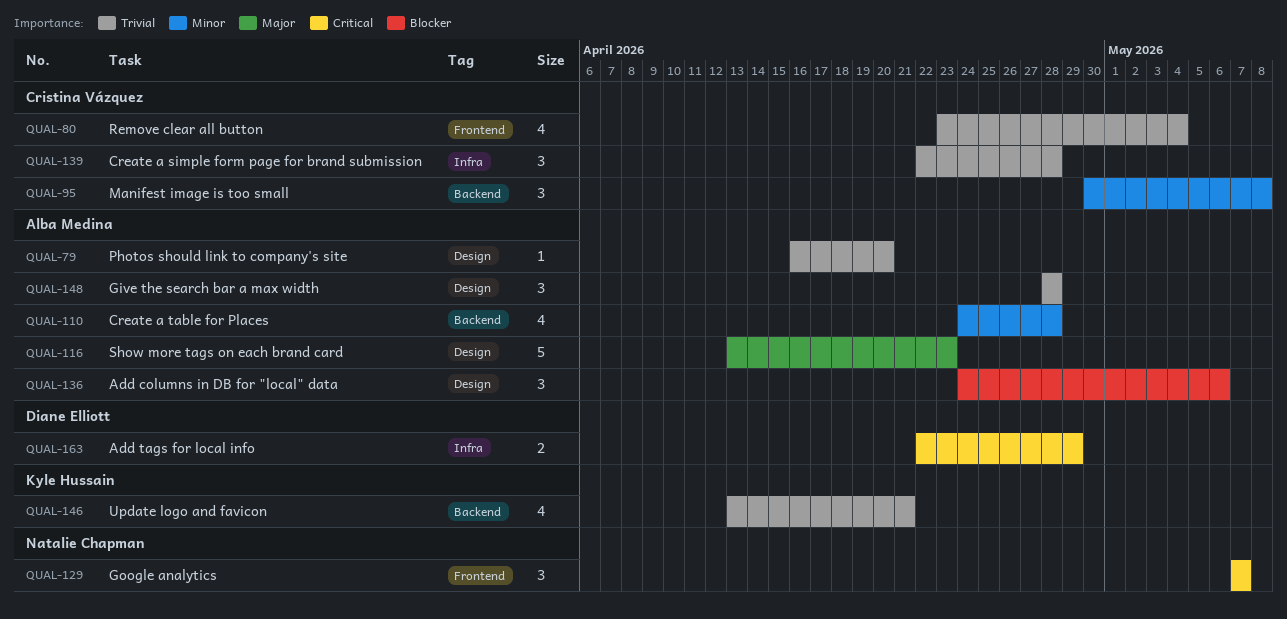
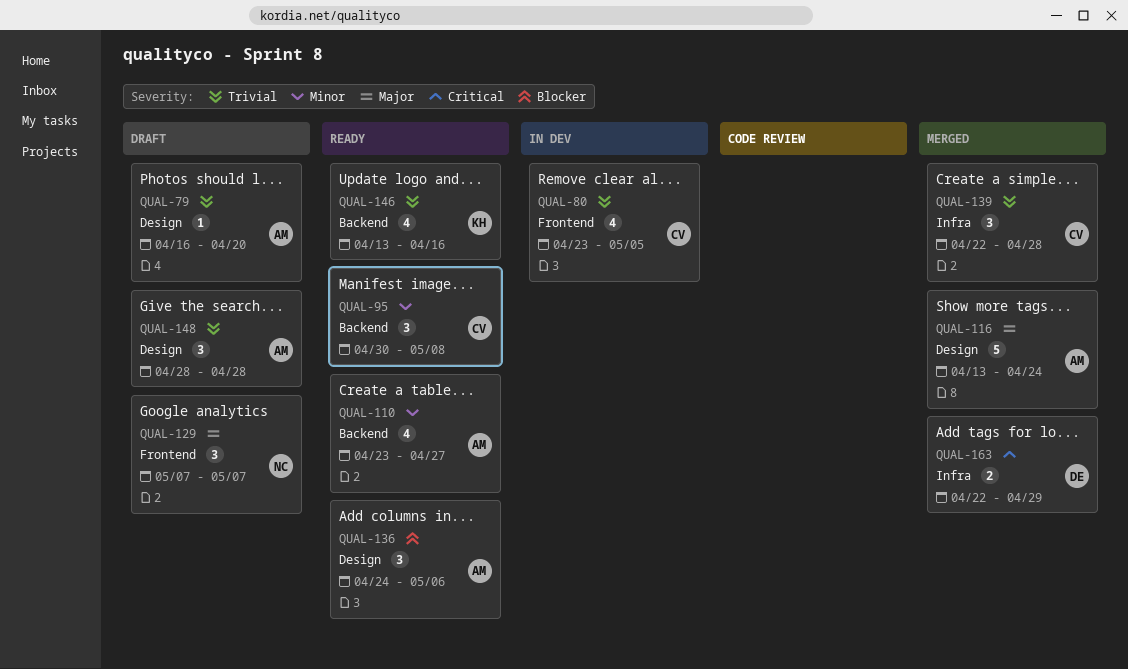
QUAL-80, due: May 4 -> May 5
QUAL-110, start: Apr 24 -> Apr 23
QUAL-110, due: Apr 28 -> Apr 27
QUAL-116, due: Apr 23 -> Apr 24
QUAL-129, priority: Critical -> Major
QUAL-146, due: Apr 21 -> Apr 16

